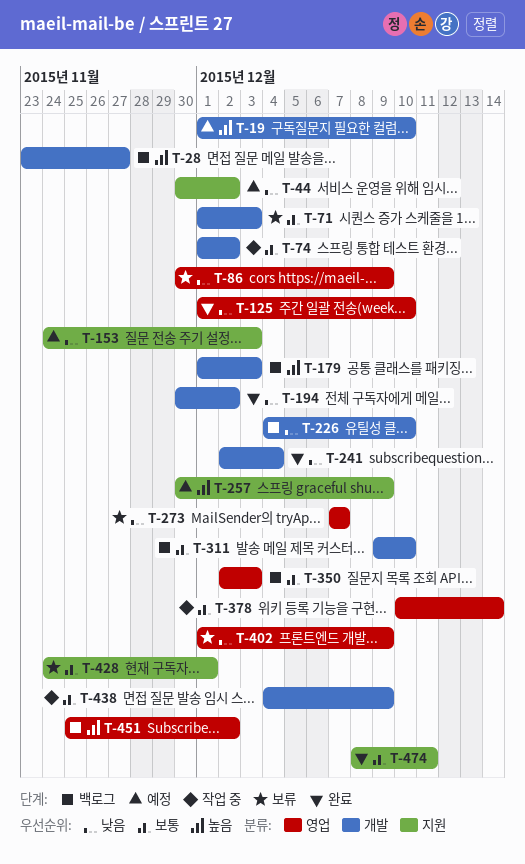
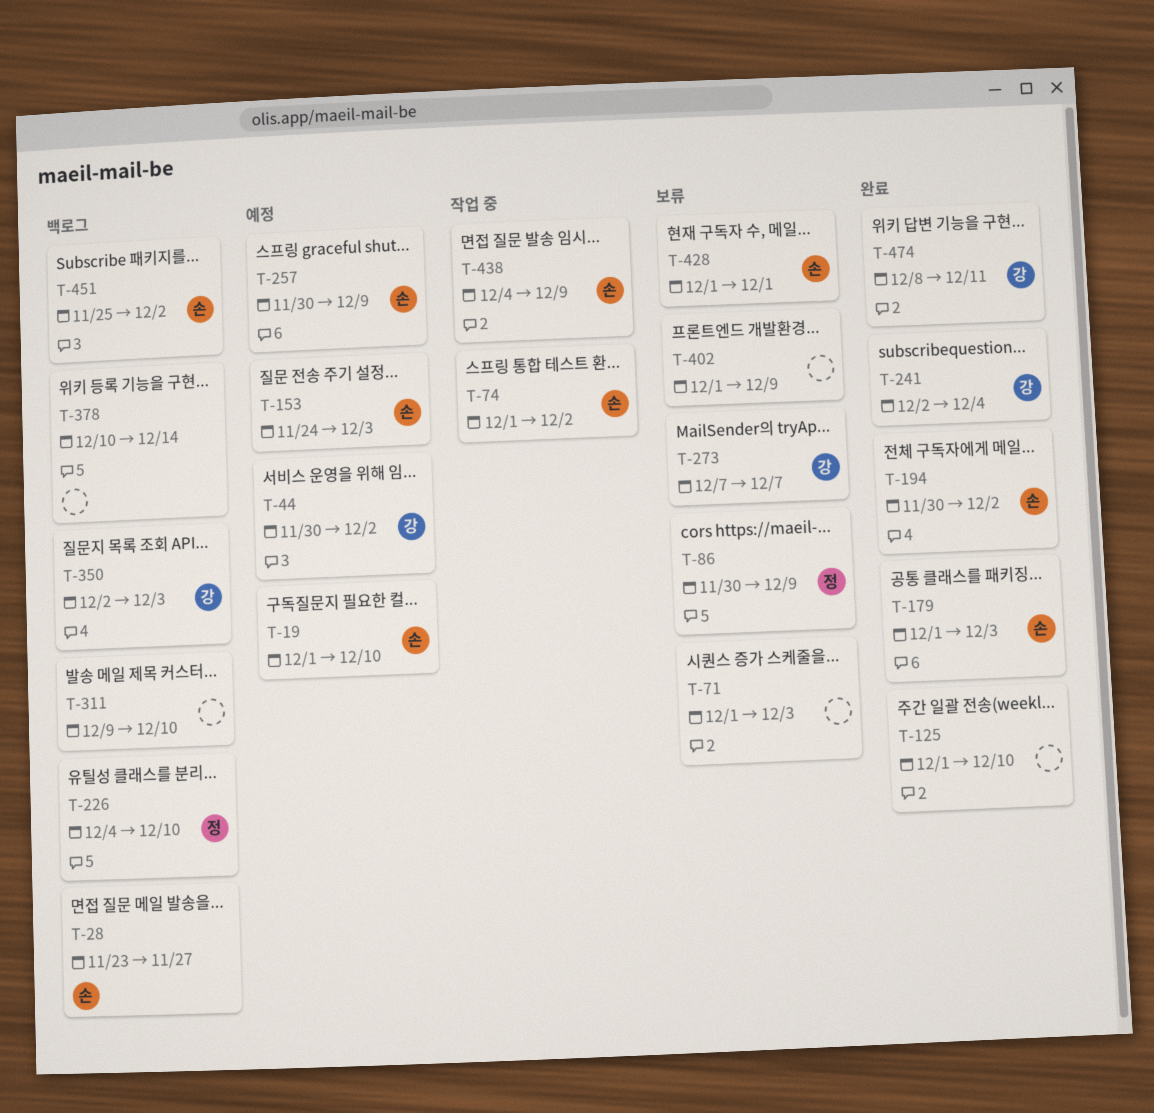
T-179, status: 백로그 -> 완료
T-378, status: 작업 중 -> 백로그
T-428, start: Nov 24 -> Dec 1

